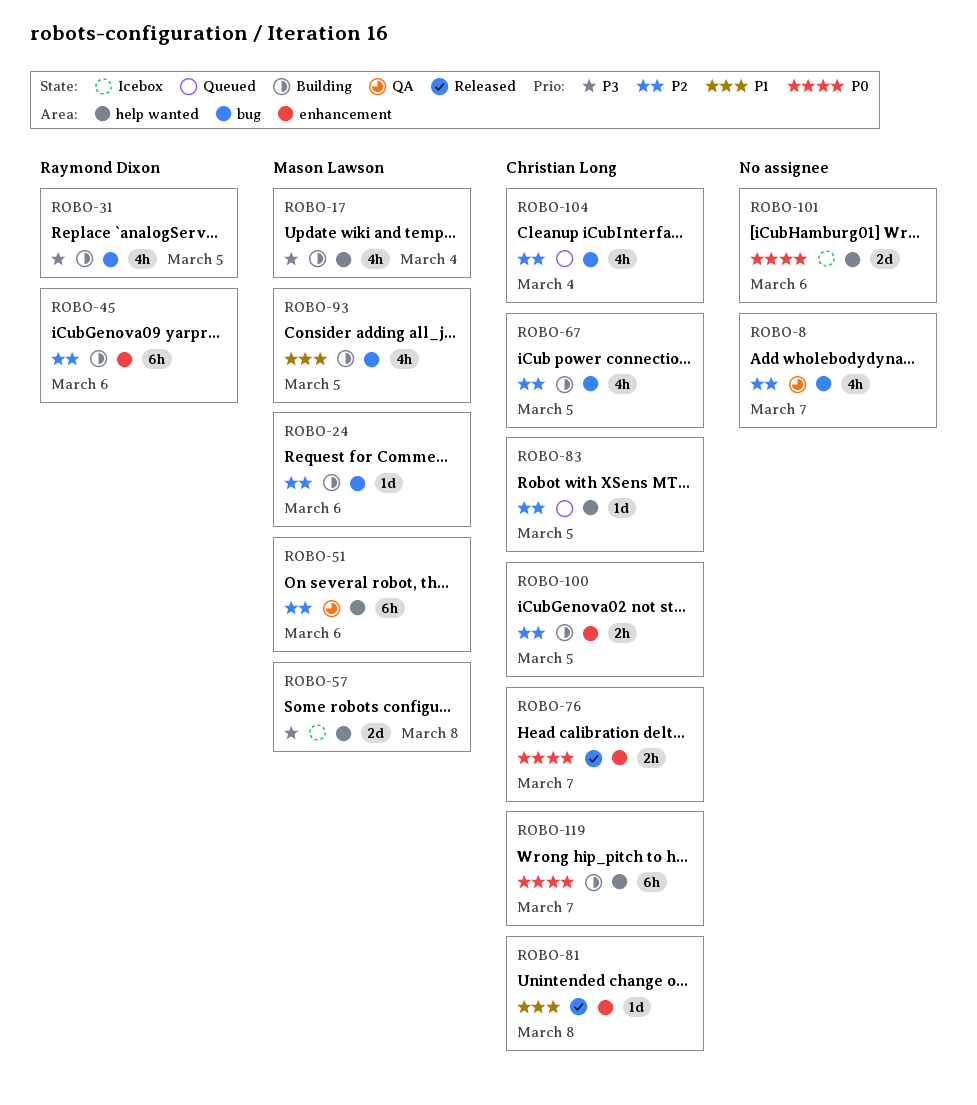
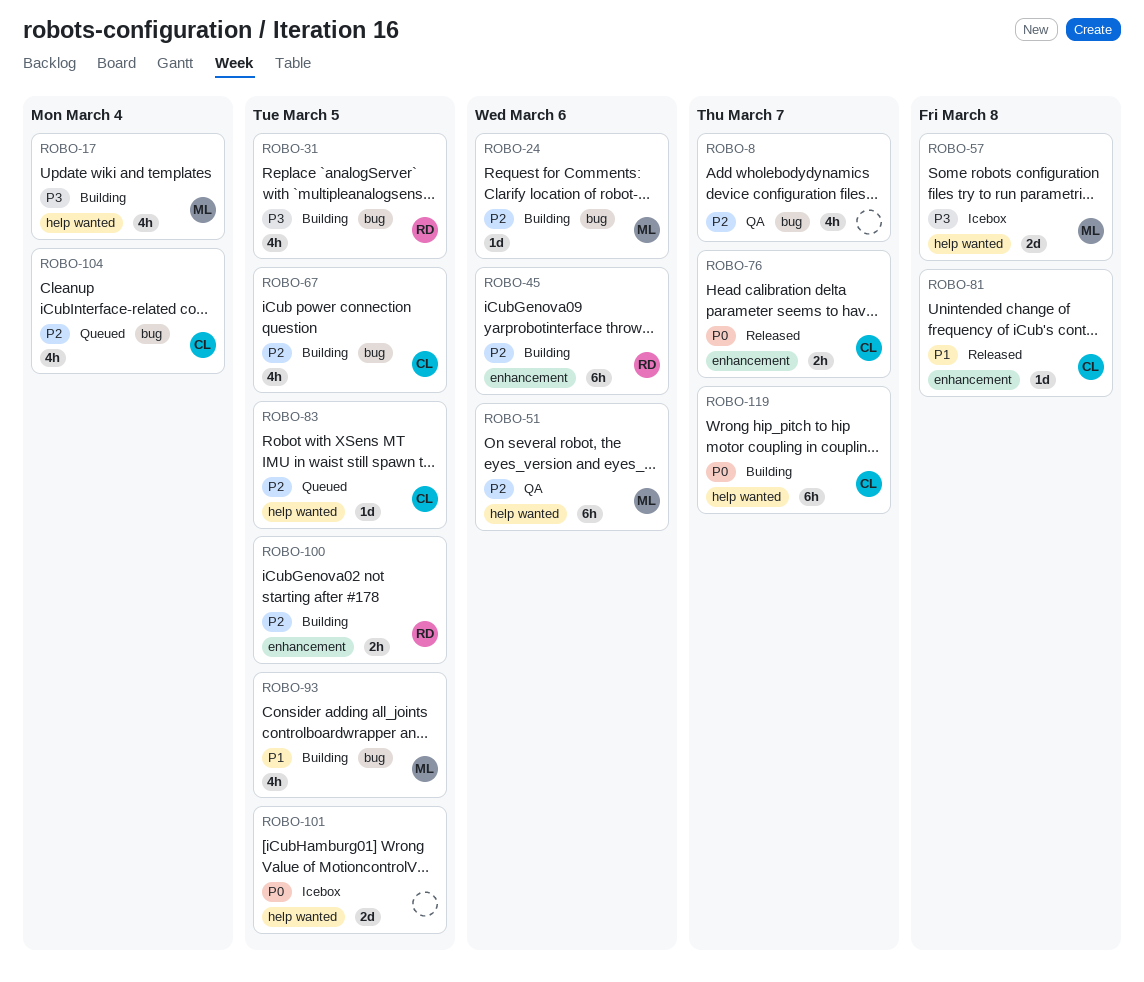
ROBO-100, owner: Christian Long -> Raymond Dixon
ROBO-101, due: Mar 6 -> Mar 5

